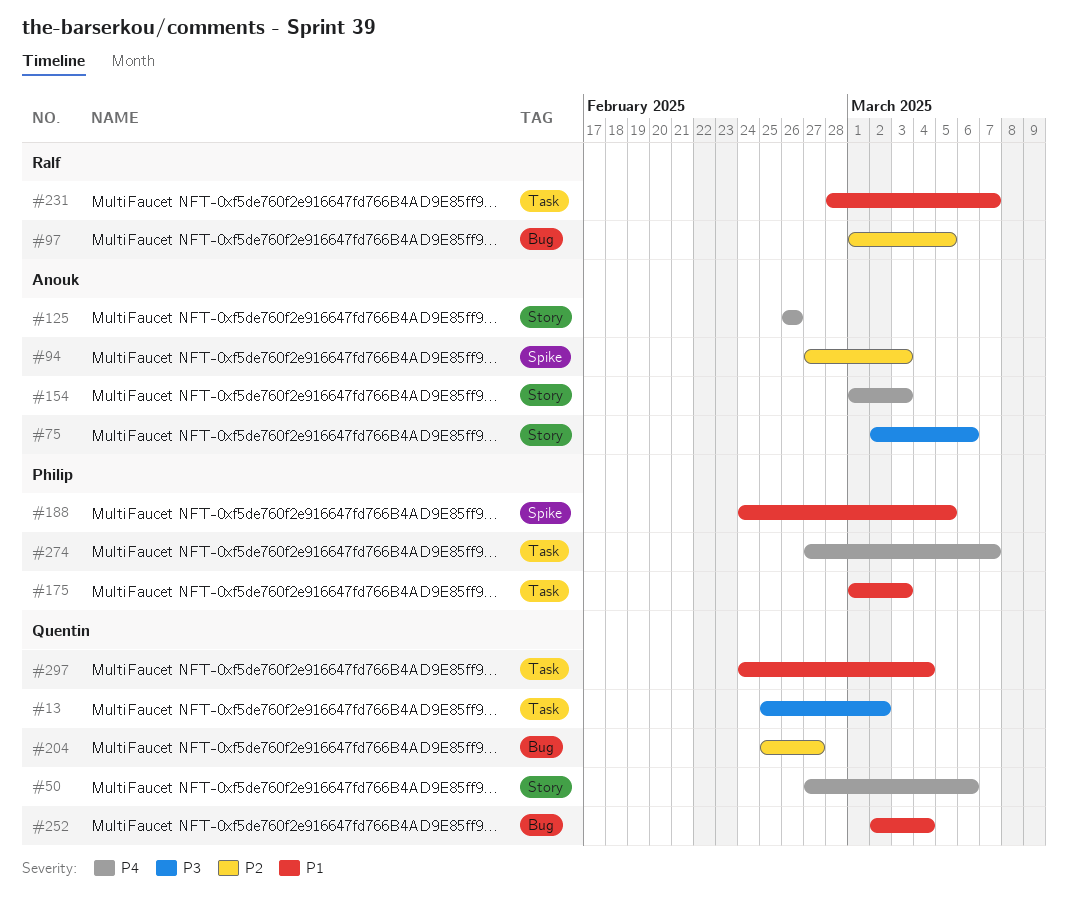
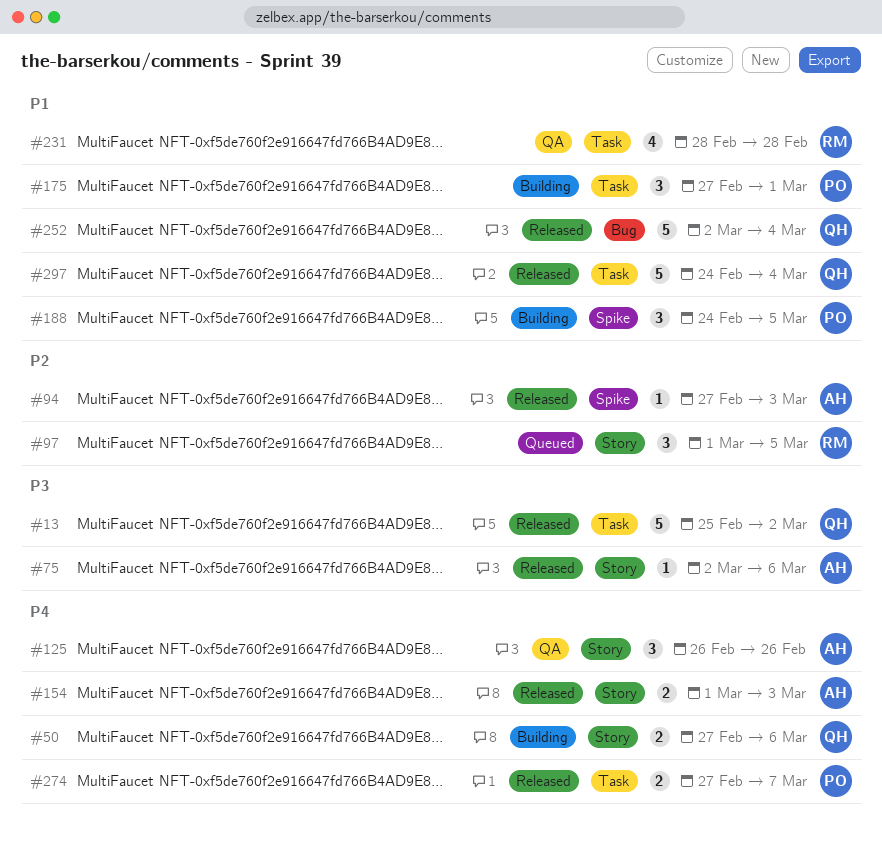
#97, label: Bug -> Story
#175, start: Mar 1 -> Feb 27
#175, due: Mar 3 -> Mar 1
#204: present -> none
#231, due: Mar 7 -> Feb 28

